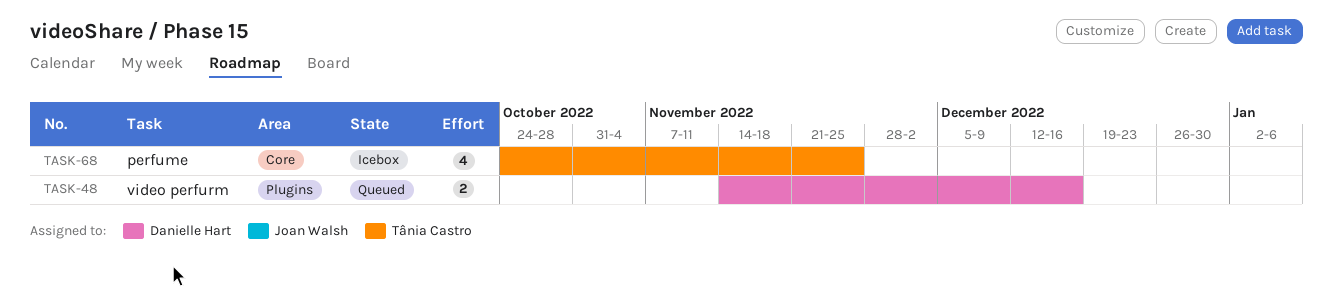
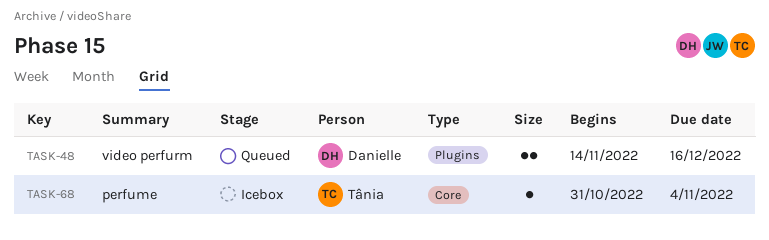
TASK-68, estimate: 4 -> 1
TASK-68, start: Oct 24 -> Oct 31
TASK-68, due: Nov 25 -> Nov 4

